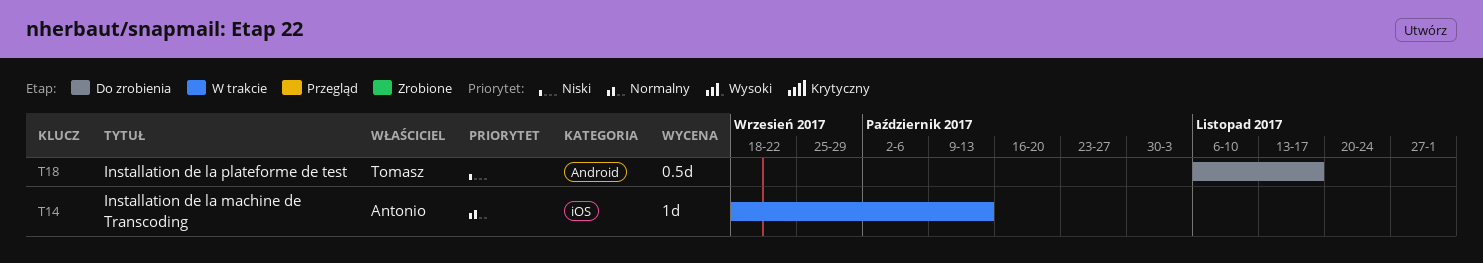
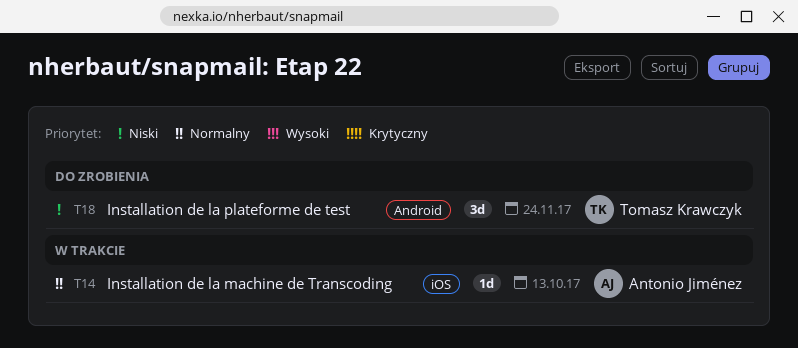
T18, estimate: 0.5d -> 3d
T18, due: Nov 17 -> Nov 24

